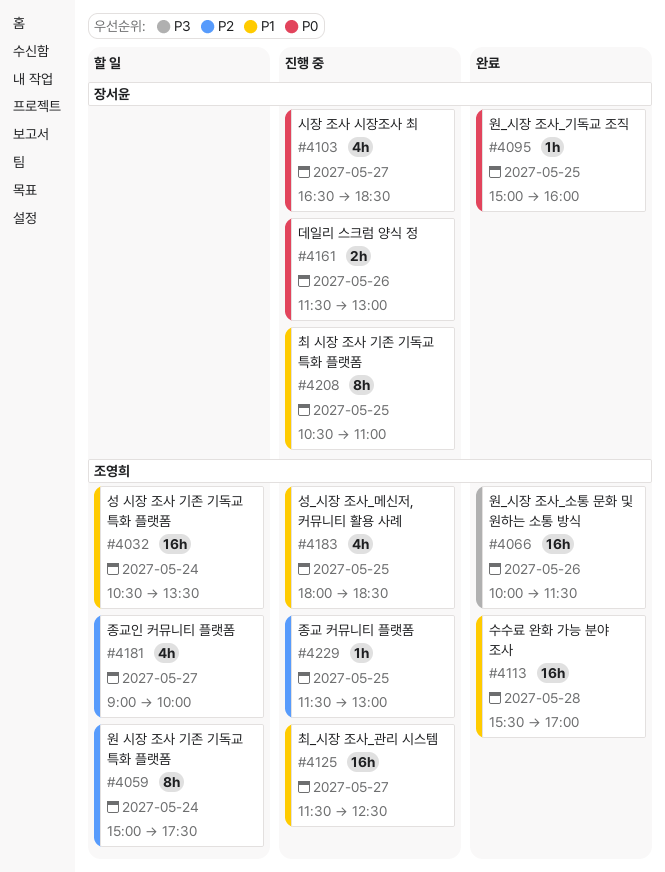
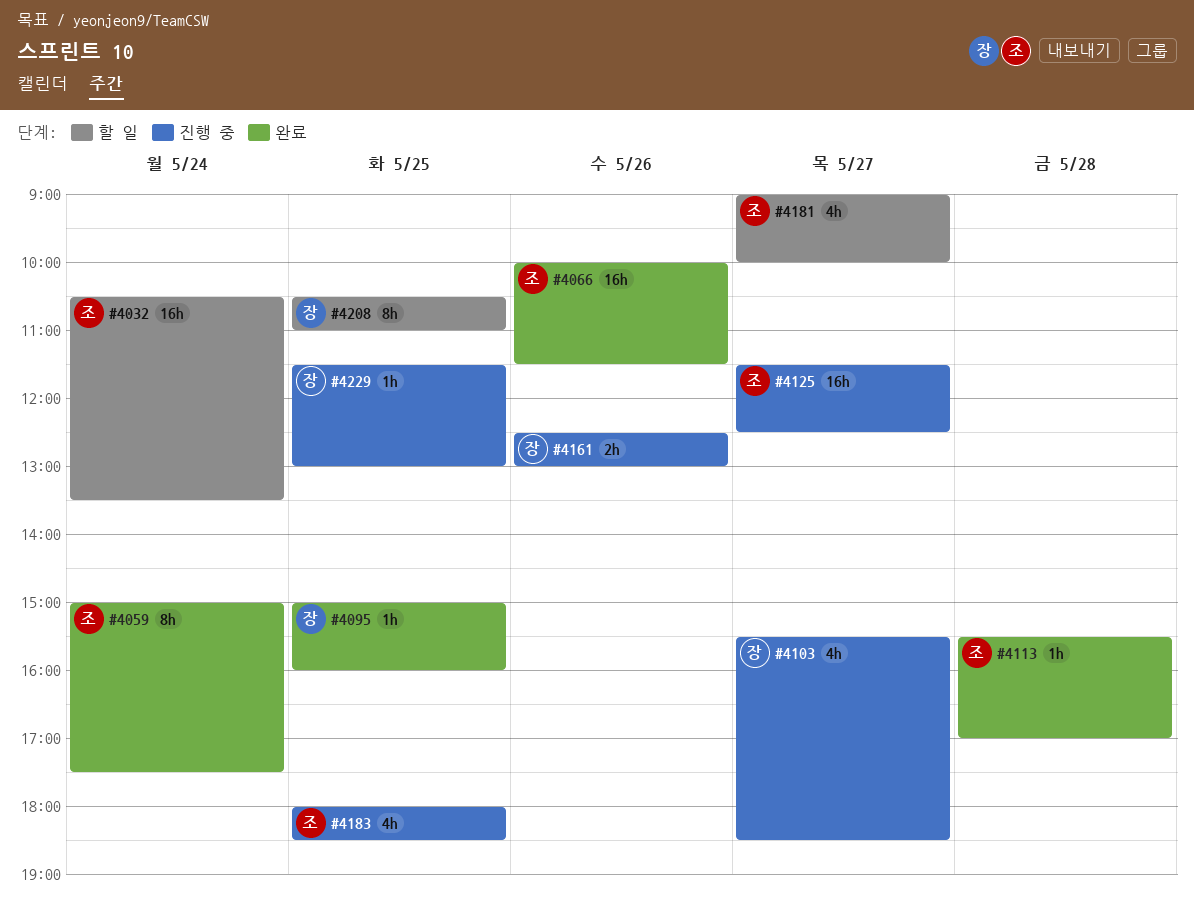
#4059, status: 할 일 -> 완료
#4103, begins: 16:30 -> 15:30
#4113, estimate: 16h -> 1h
#4161, begins: 11:30 -> 12:30
#4208, status: 진행 중 -> 할 일
#4229, owner: 조영희 -> 장서윤

